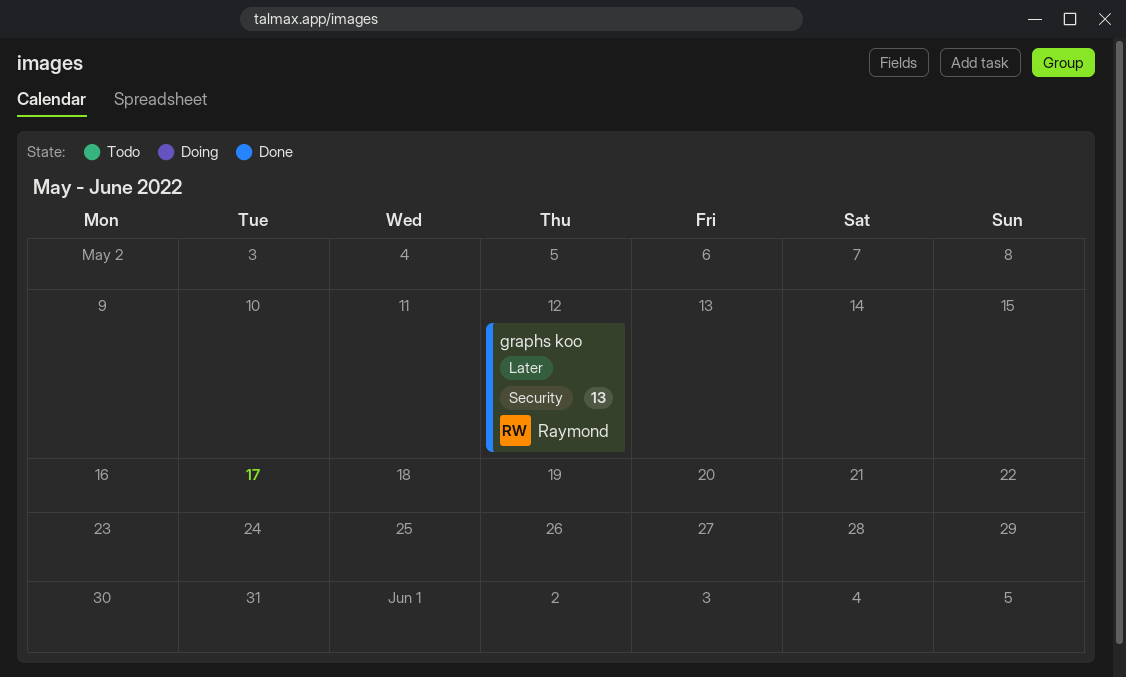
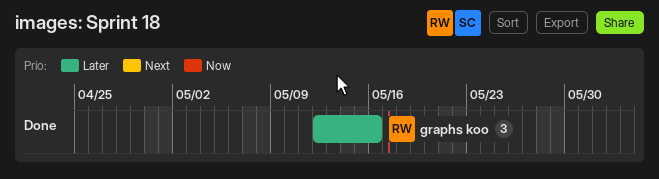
graphs koo, estimate: 13 -> 3
graphs koo, due: May 12 -> May 16

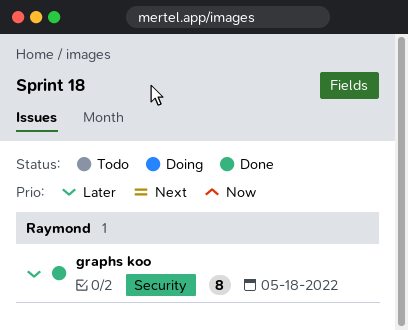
graphs koo, estimate: 3 -> 8
graphs koo, due: May 16 -> May 18

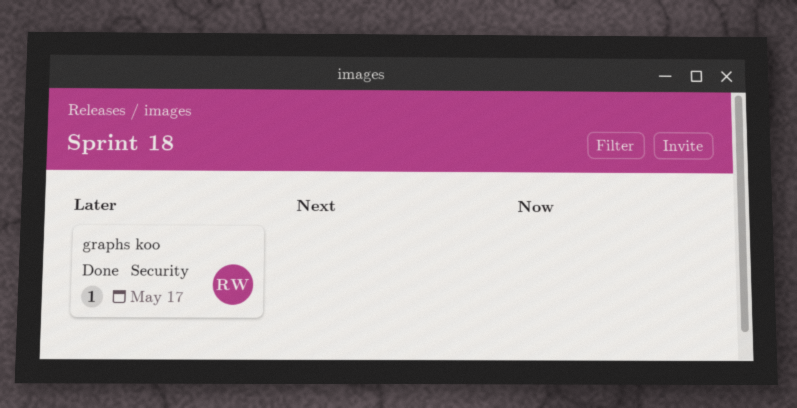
graphs koo, estimate: 8 -> 1
graphs koo, due: May 18 -> May 17

